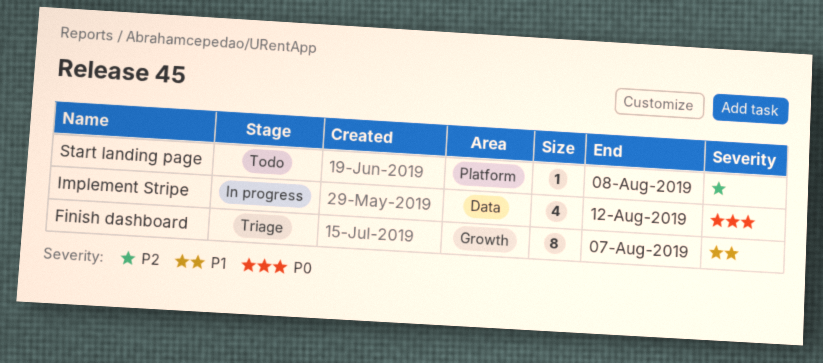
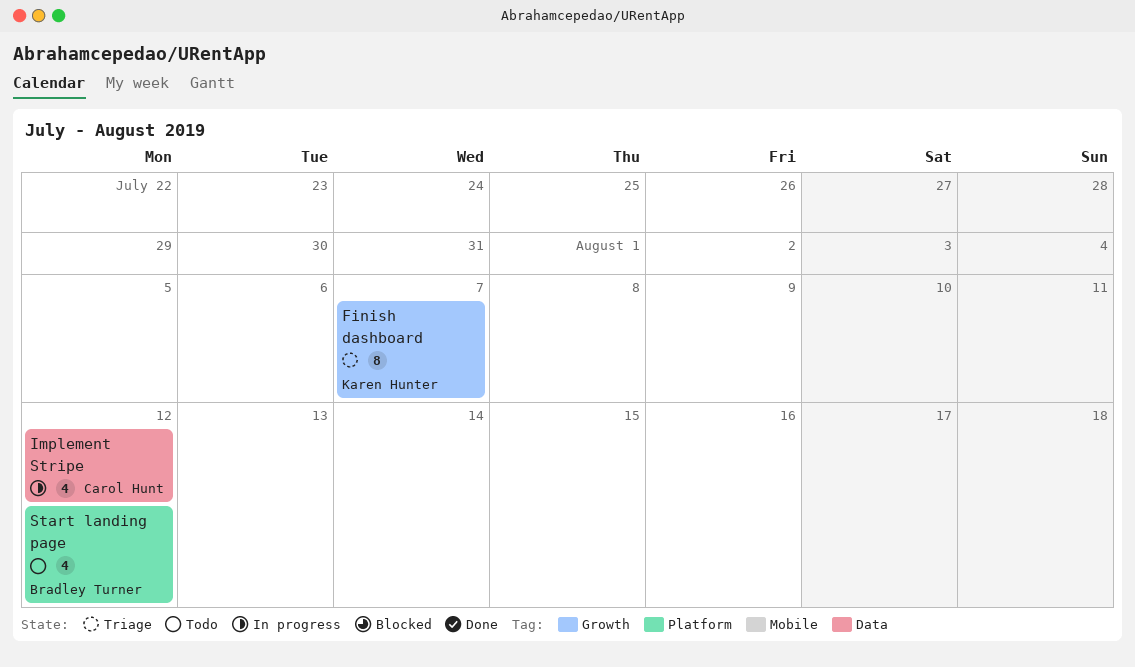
Start landing page, estimate: 1 -> 4
Start landing page, due: Aug 8 -> Aug 12

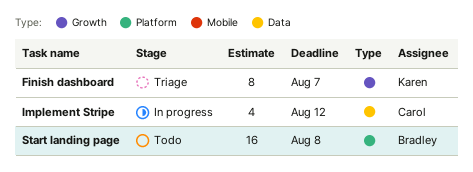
Start landing page, estimate: 4 -> 16
Start landing page, due: Aug 12 -> Aug 8

